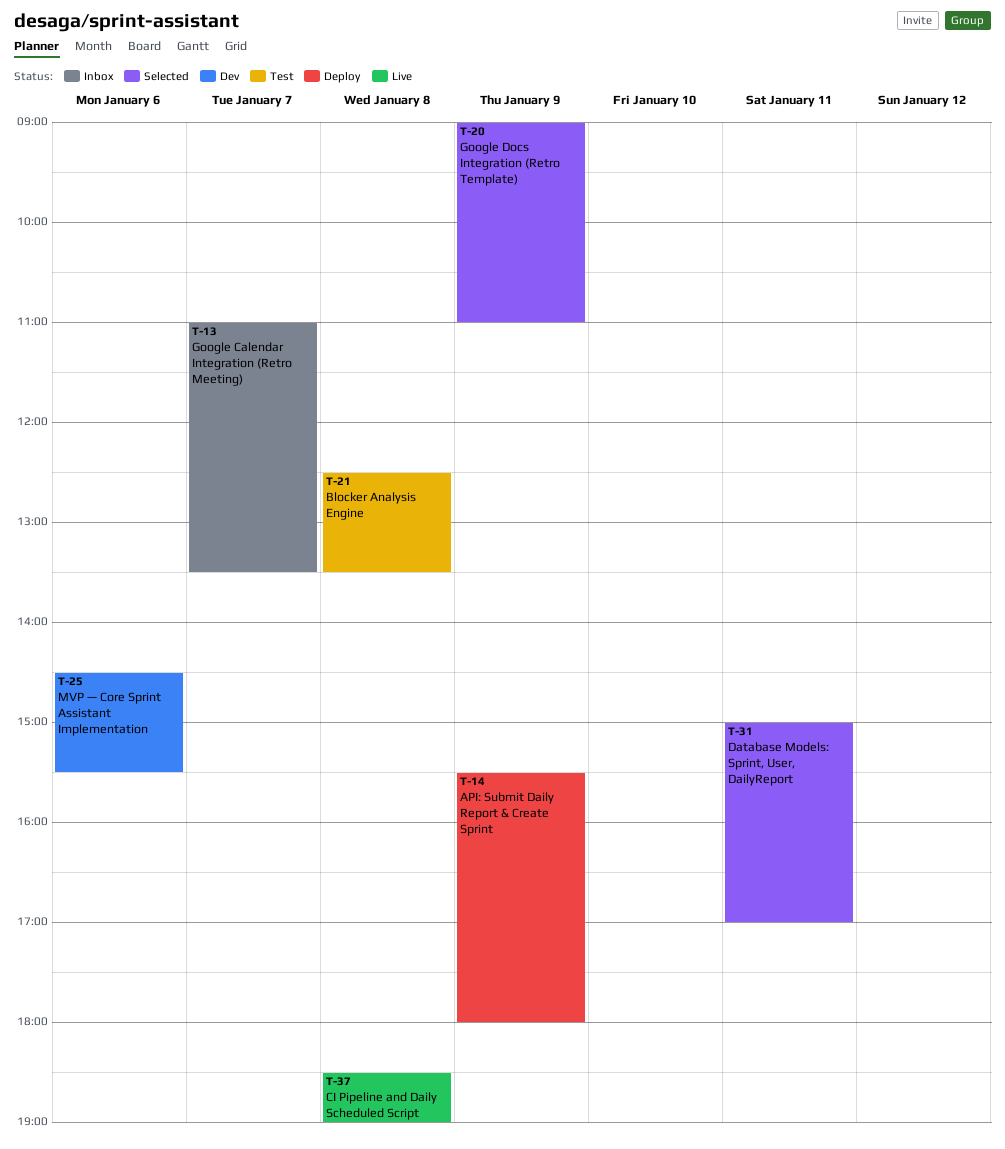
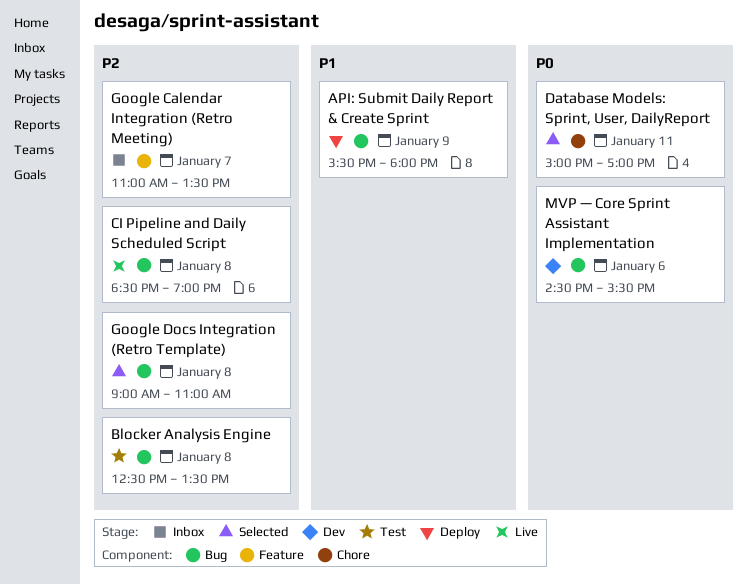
Google Docs Integration (Retro Template), day: Jan 9 -> Jan 8

